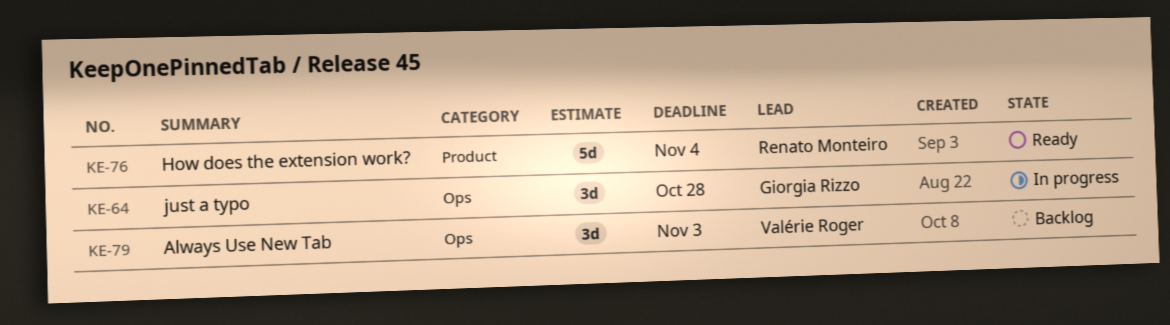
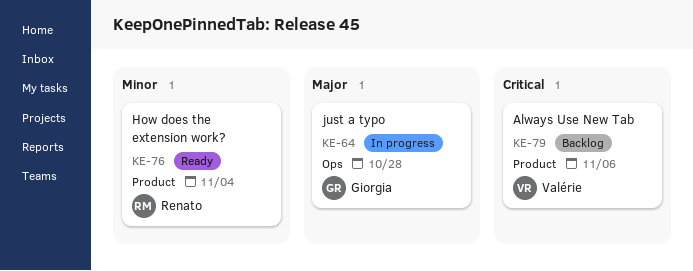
KE-79, label: Ops -> Product
KE-79, due: Nov 3 -> Nov 6

